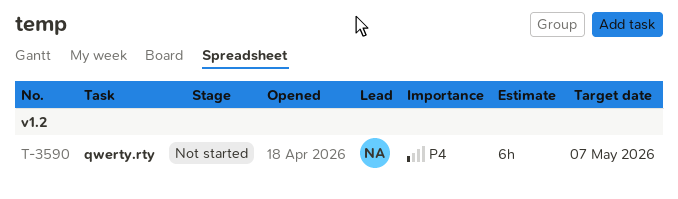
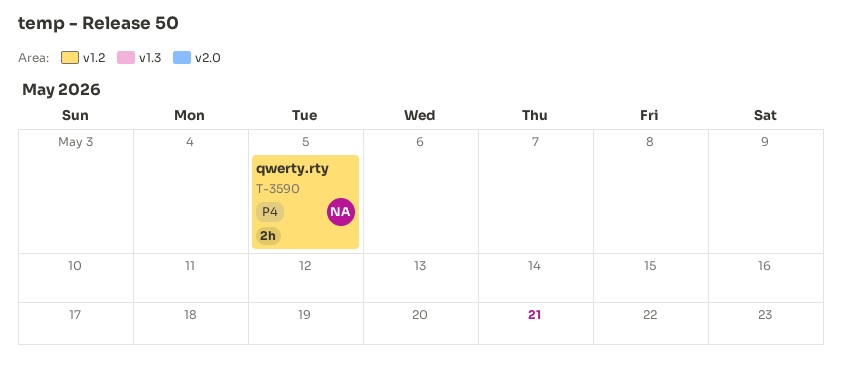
T-3590, estimate: 6h -> 2h
T-3590, due: May 7 -> May 5

